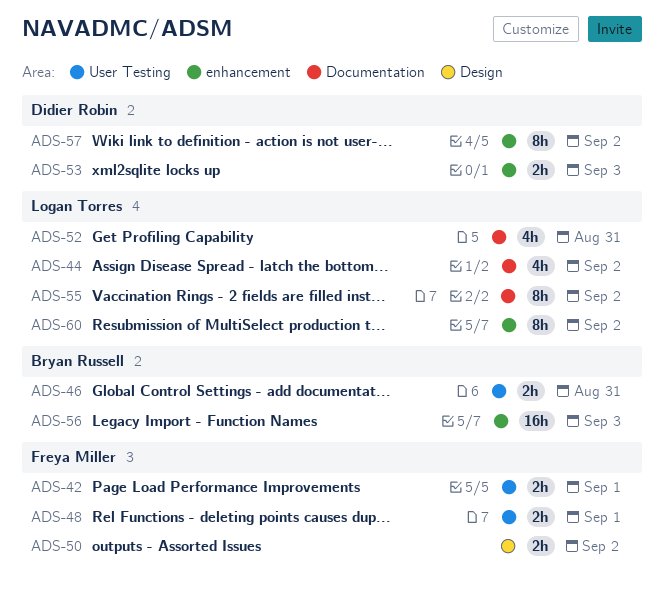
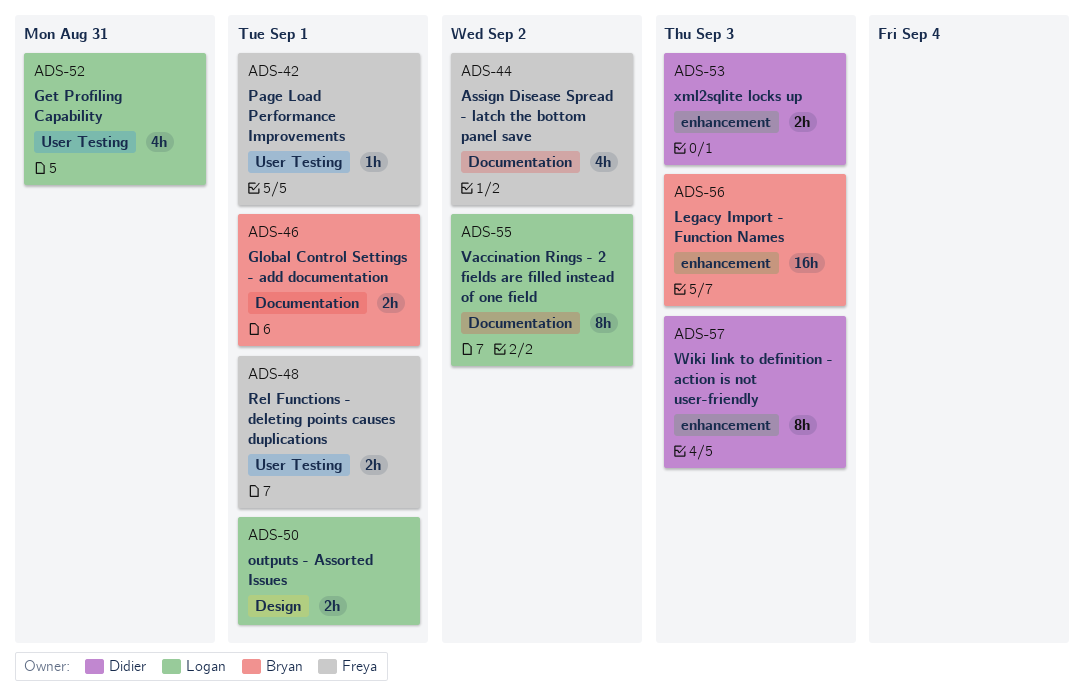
ADS-42, estimate: 2h -> 1h
ADS-44, owner: Logan Torres -> Freya Miller
ADS-46, label: User Testing -> Documentation
ADS-46, due: Aug 31 -> Sep 1
ADS-50, owner: Freya Miller -> Logan Torres
ADS-50, due: Sep 2 -> Sep 1
ADS-52, label: Documentation -> User Testing
ADS-57, due: Sep 2 -> Sep 3
ADS-60: present -> none

